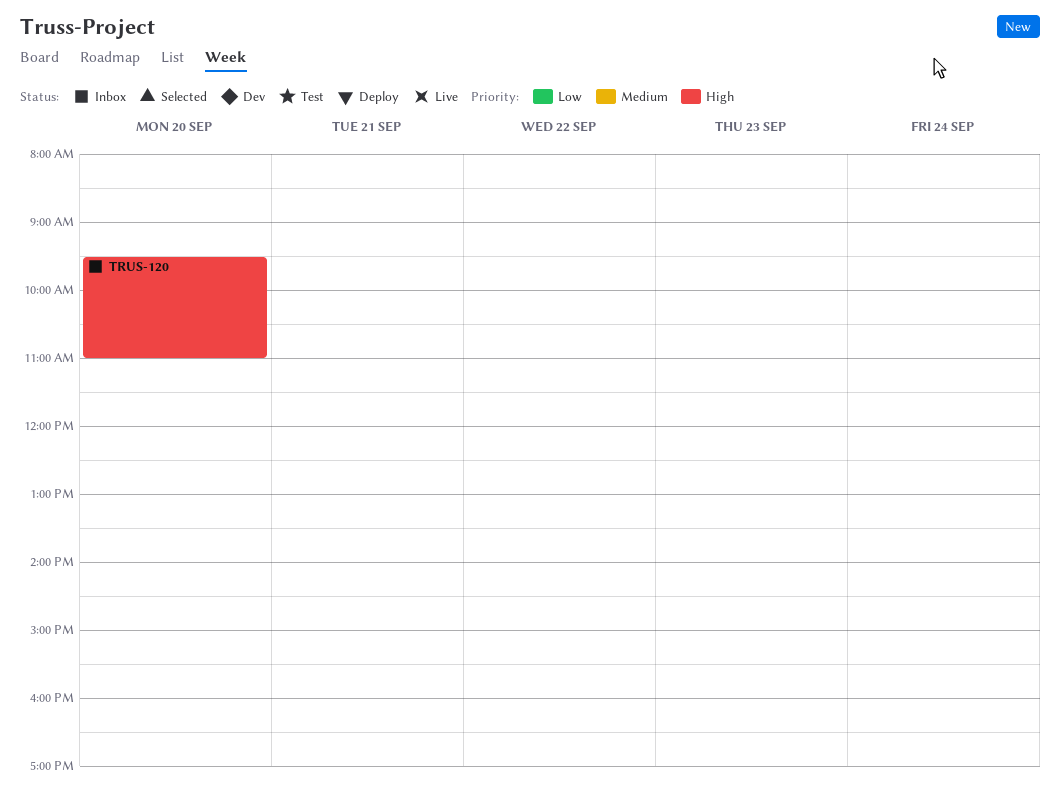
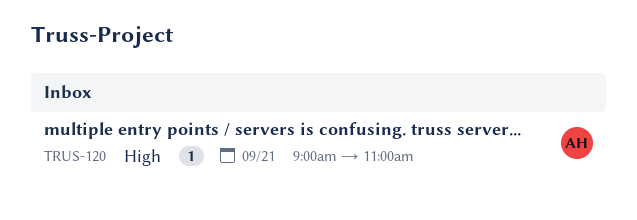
TRUS-120, day: Sep 20 -> Sep 21
TRUS-120, begins: 09:30 -> 09:00

